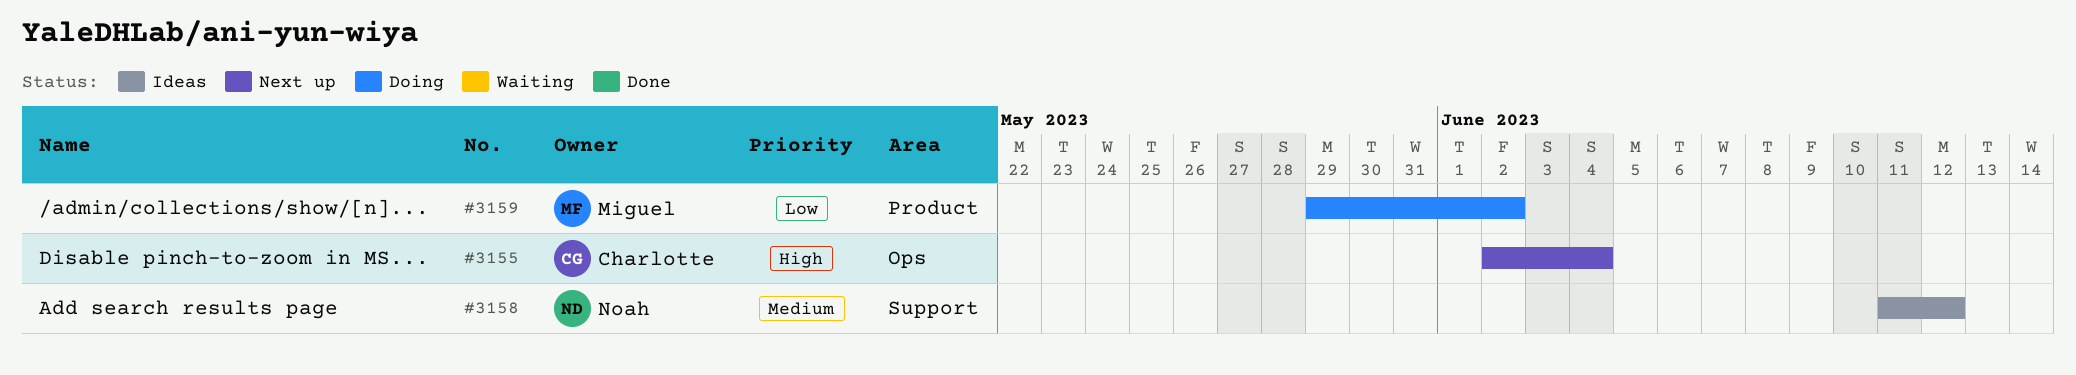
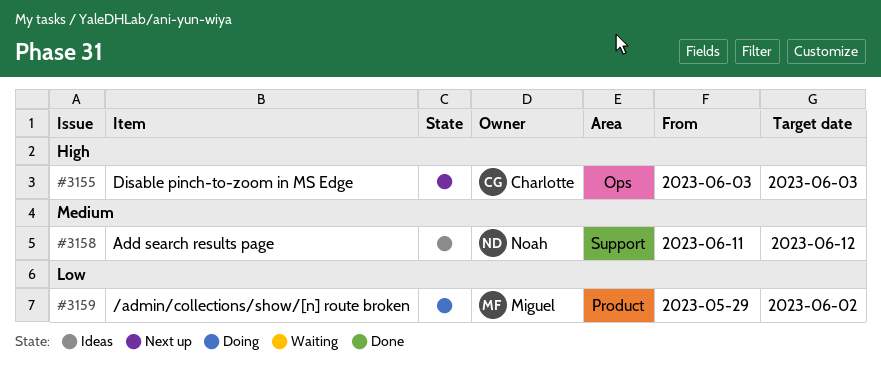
#3155, start: Jun 2 -> Jun 3
#3155, due: Jun 4 -> Jun 3

